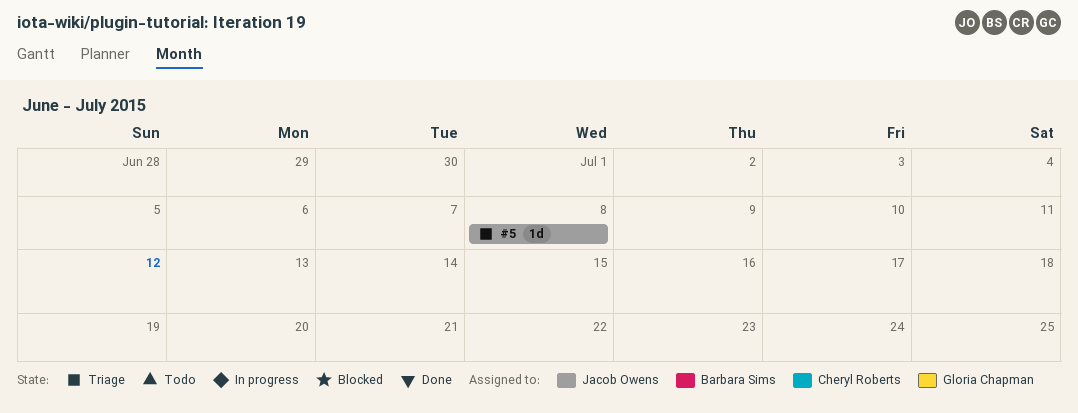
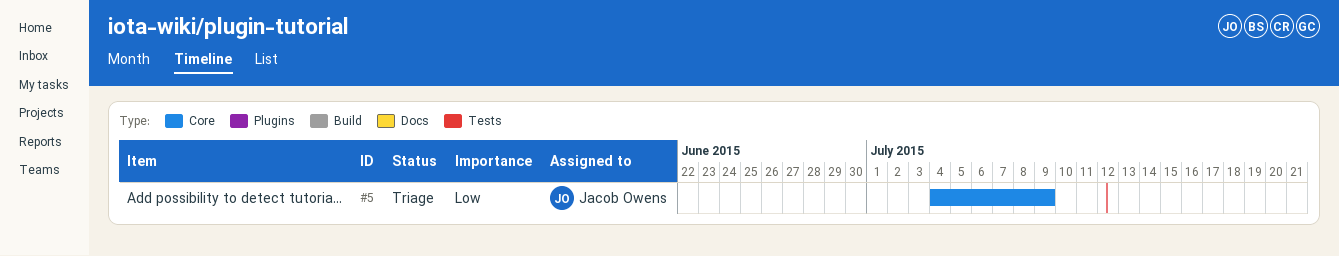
#5, start: Jul 8 -> Jul 4
#5, due: Jul 8 -> Jul 9

